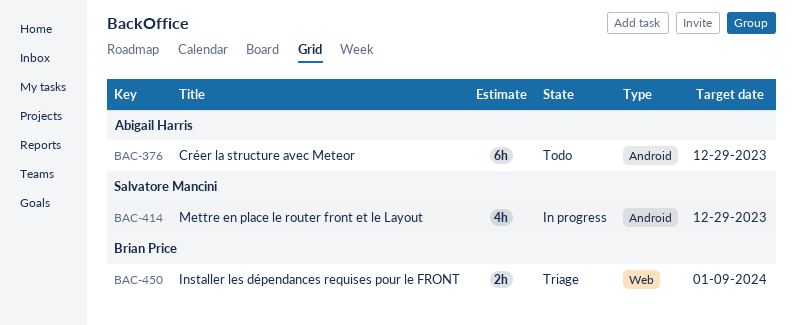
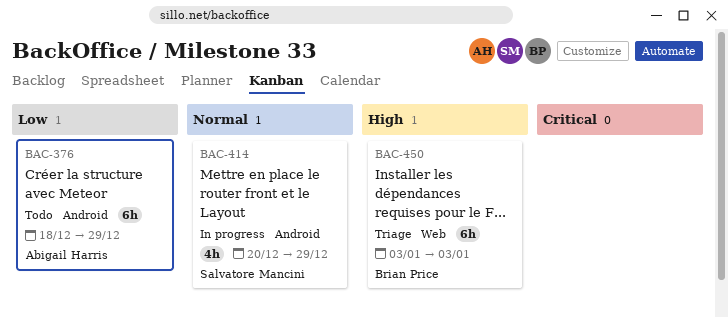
BAC-450, estimate: 2h -> 6h
BAC-450, due: Jan 9 -> Jan 3

